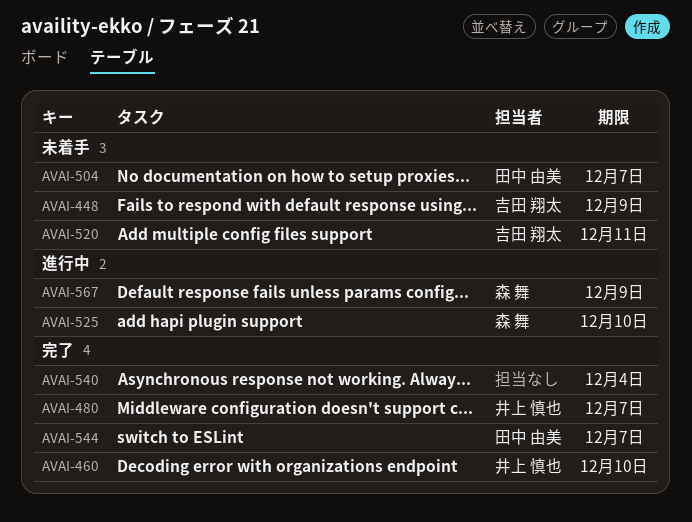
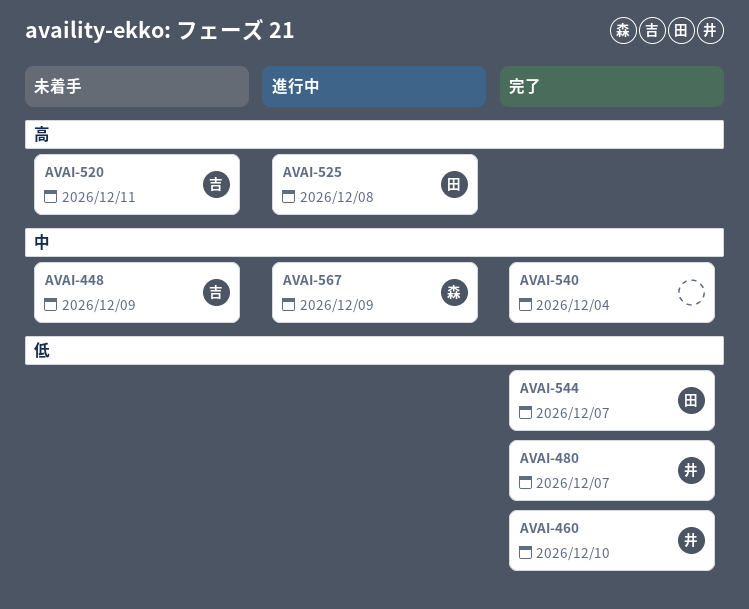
AVAI-504: present -> none
AVAI-525, owner: 森 舞 -> 田中 由美
AVAI-525, due: Dec 10 -> Dec 8

